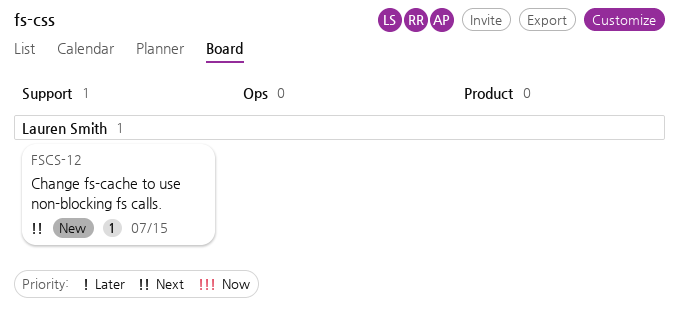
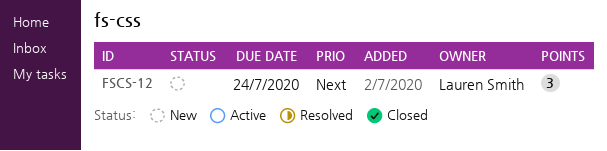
FSCS-12, estimate: 1 -> 3
FSCS-12, due: Jul 15 -> Jul 24

